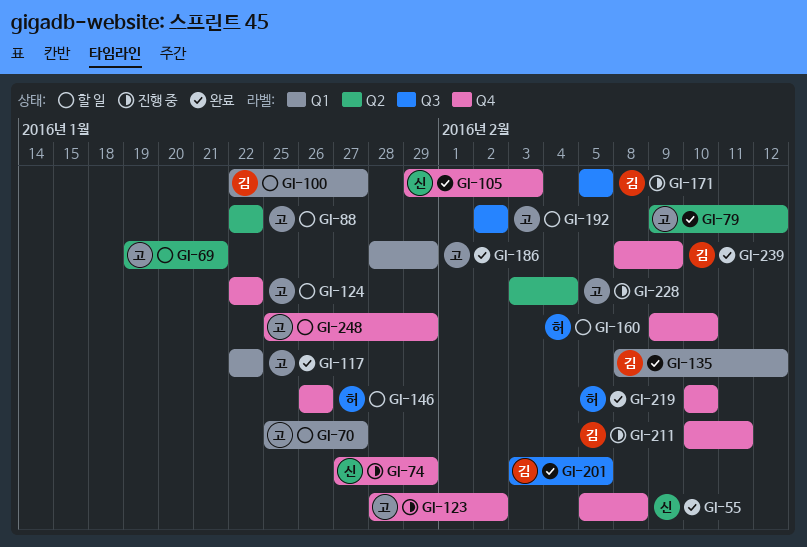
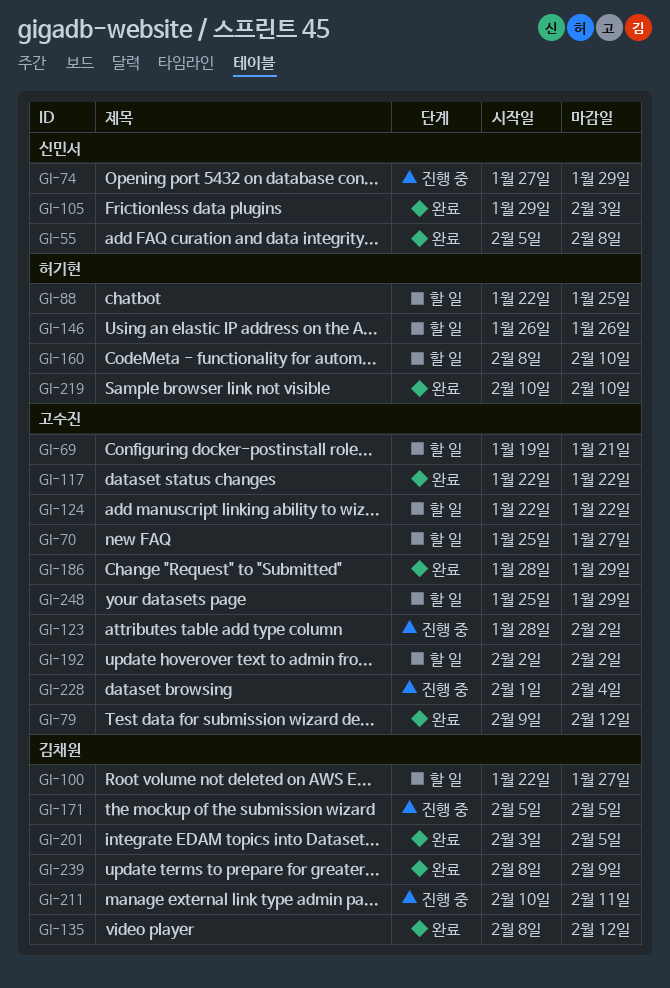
GI-88, owner: 고수진 -> 허기현
GI-88, due: Jan 22 -> Jan 25
GI-160, start: Feb 9 -> Feb 8
GI-228, start: Feb 3 -> Feb 1

